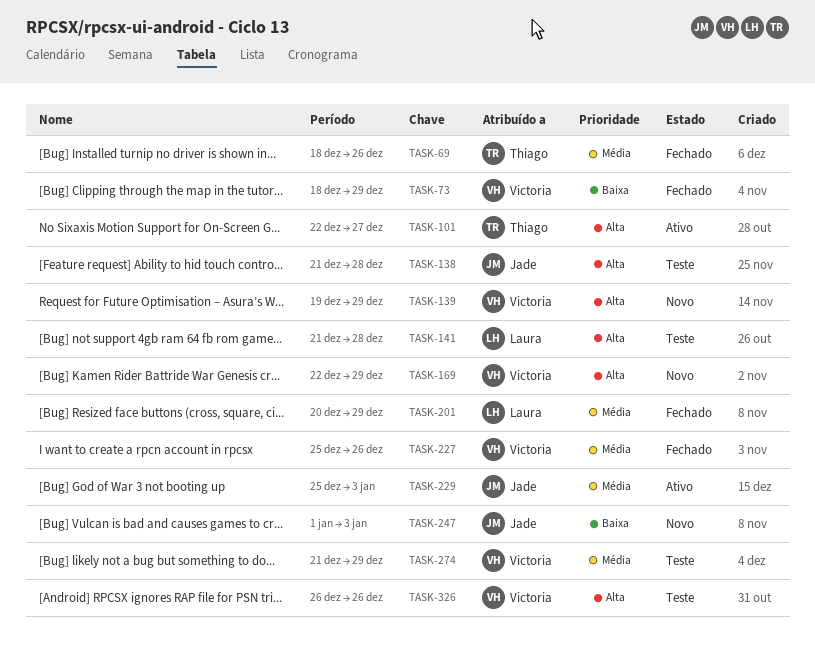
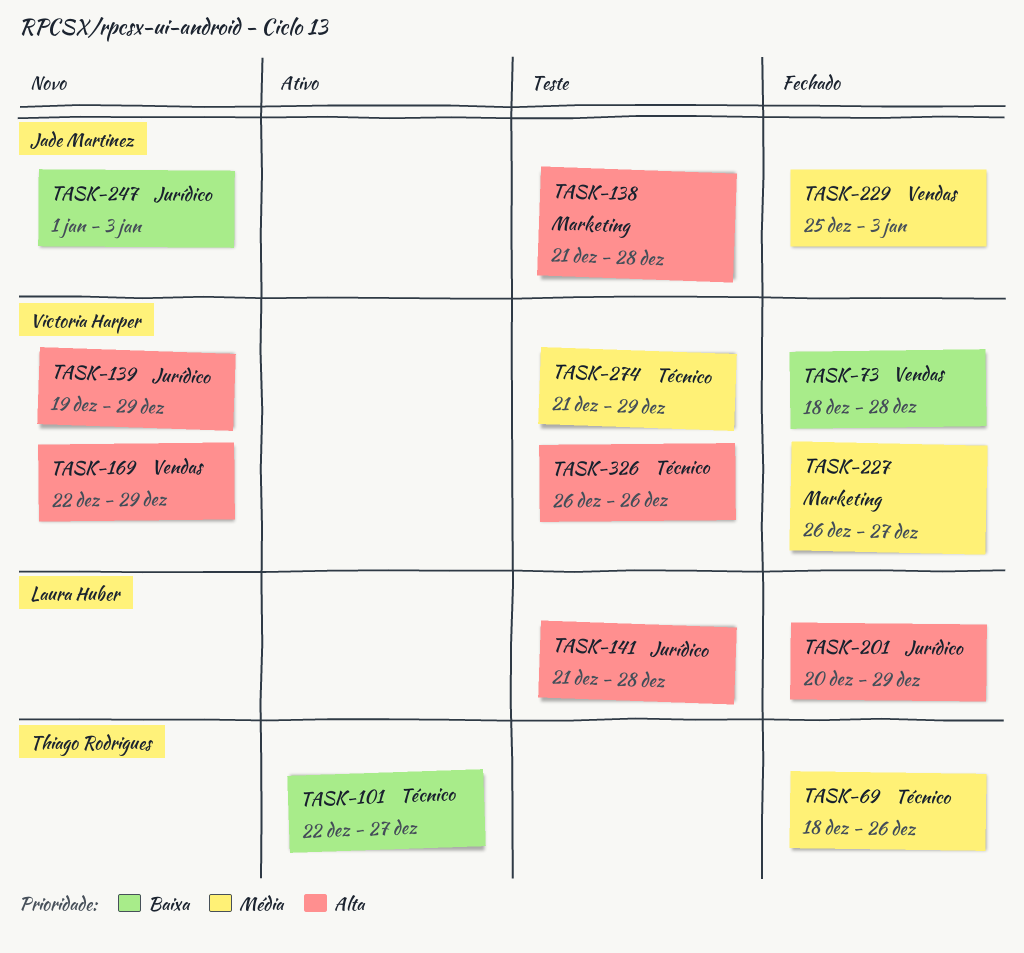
TASK-73, due: Dec 29 -> Dec 28
TASK-101, priority: Alta -> Baixa
TASK-201, priority: Média -> Alta
TASK-227, start: Dec 25 -> Dec 26
TASK-227, due: Dec 26 -> Dec 27
TASK-229, status: Ativo -> Fechado

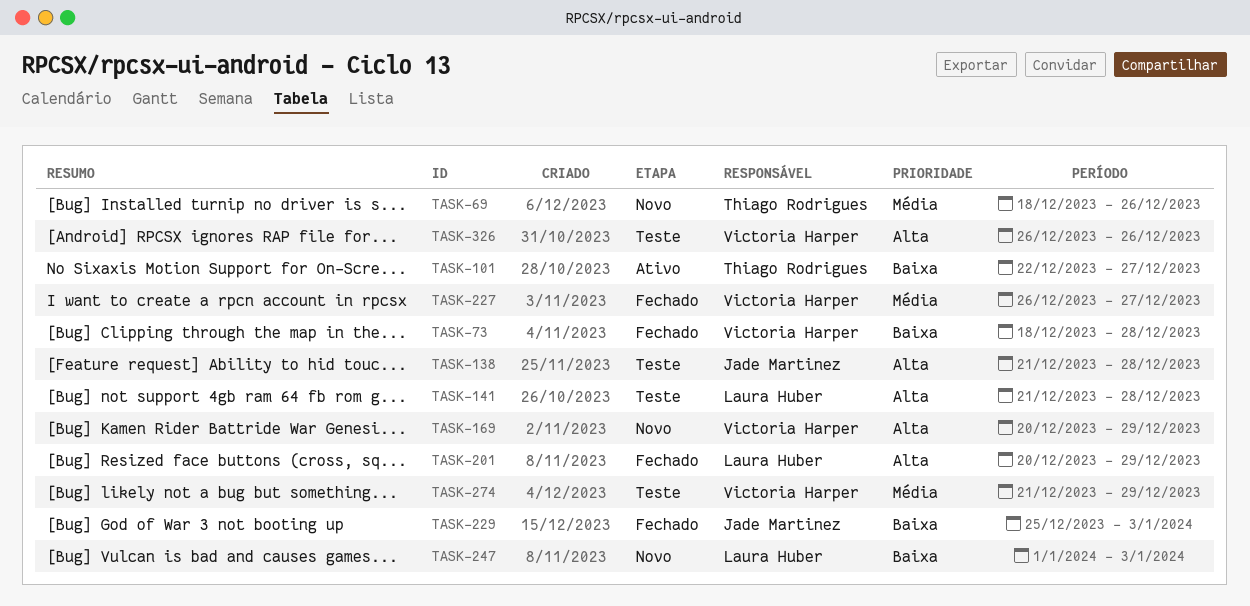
TASK-69, status: Fechado -> Novo
TASK-139: present -> none
TASK-169, start: Dec 22 -> Dec 20
TASK-229, priority: Média -> Baixa
TASK-247, owner: Jade Martinez -> Laura Huber

